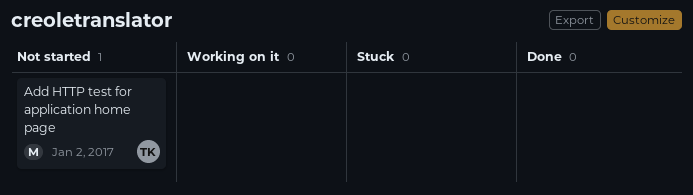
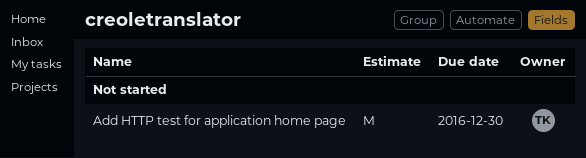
Add HTTP test for application home page, due: Jan 2 -> Dec 30

